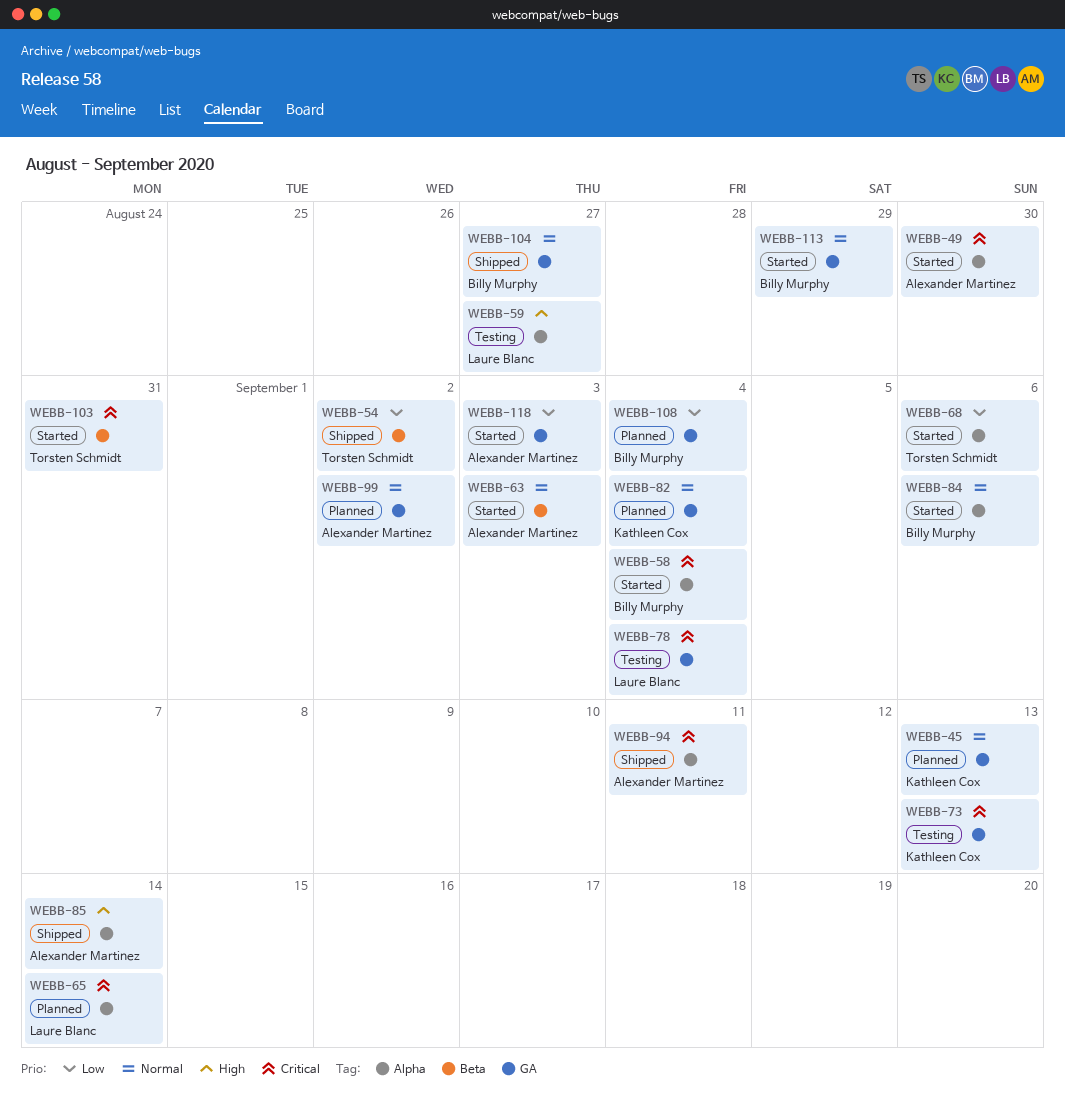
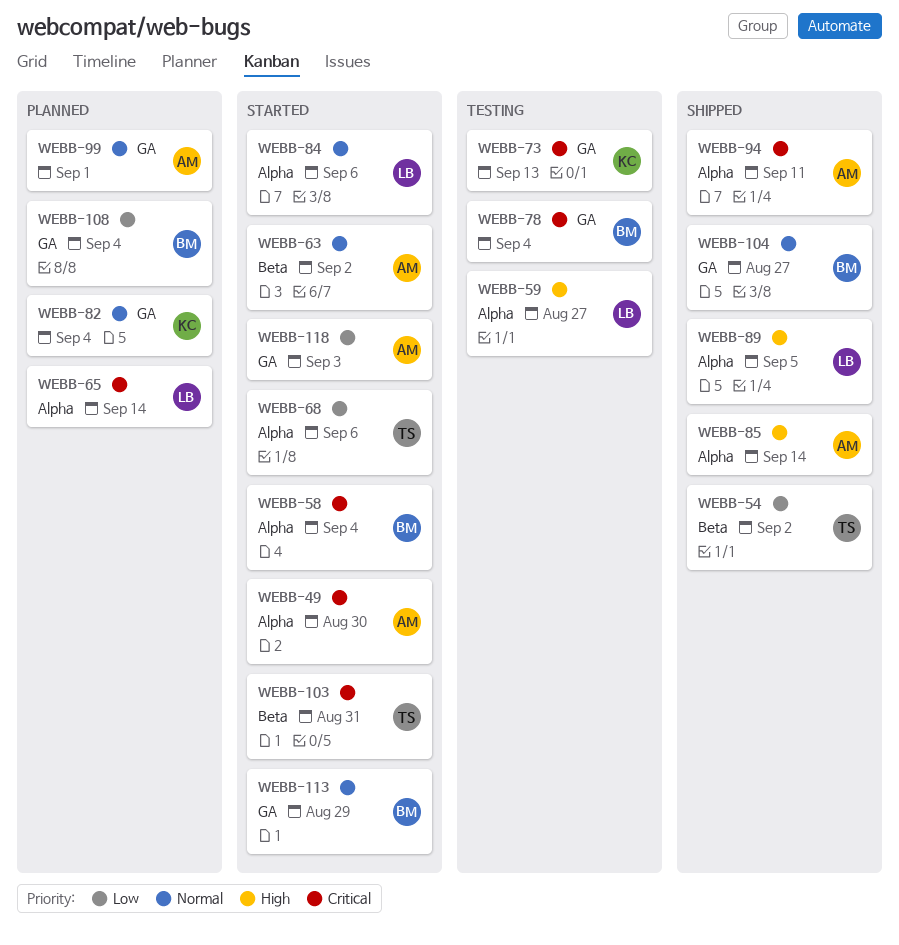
WEBB-45: present -> none
WEBB-63, due: Sep 3 -> Sep 2
WEBB-78, owner: Laure Blanc -> Billy Murphy
WEBB-84, owner: Billy Murphy -> Laure Blanc
WEBB-89: none -> present
WEBB-99, due: Sep 2 -> Sep 1

